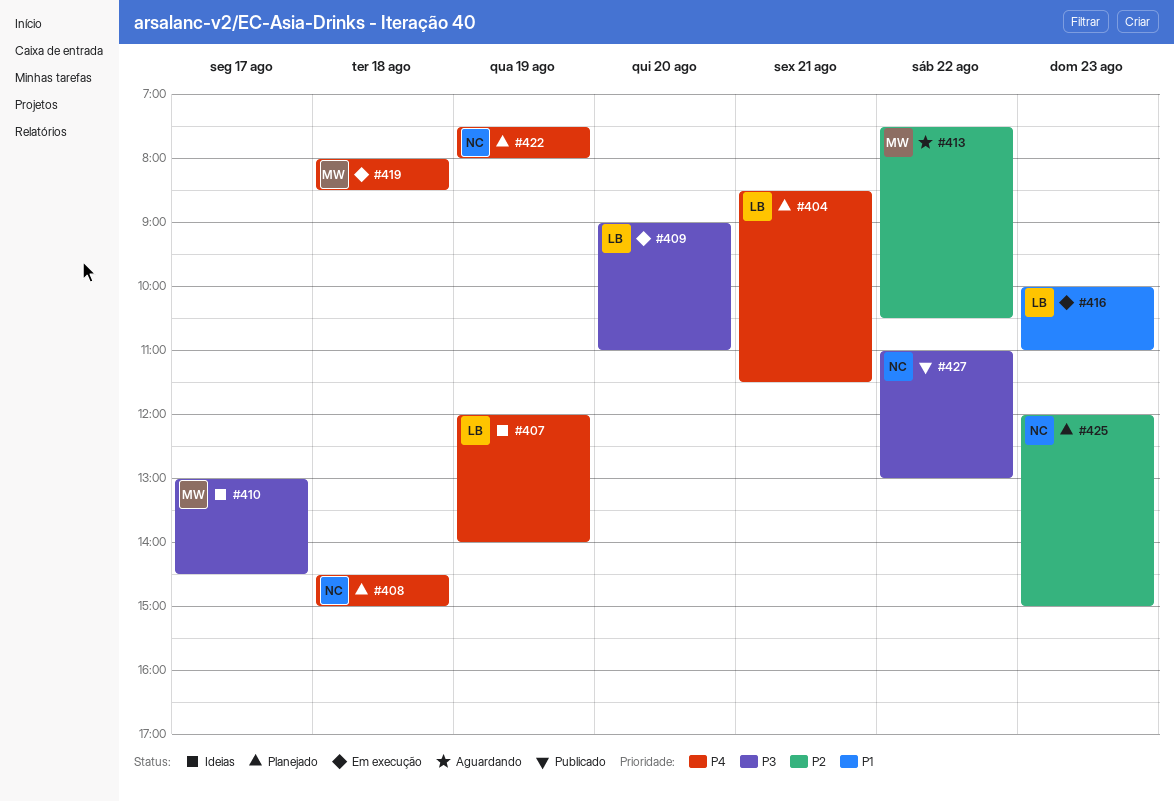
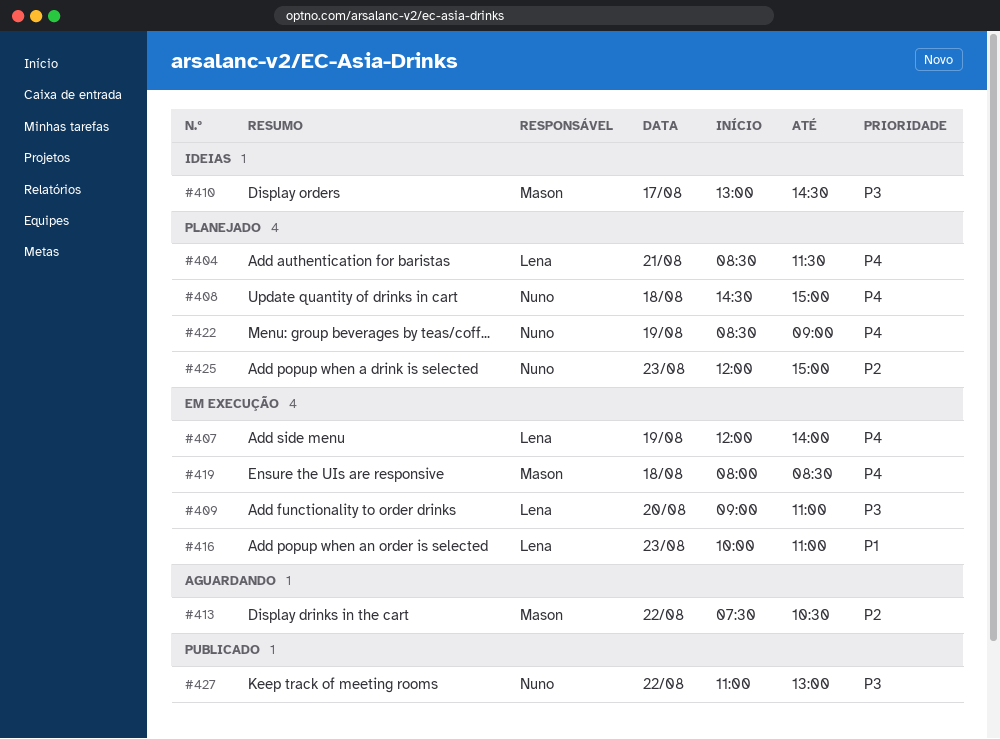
#407, status: Ideias -> Em execução
#422, begins: 07:30 -> 08:30
#422, ends: 08:00 -> 09:00

